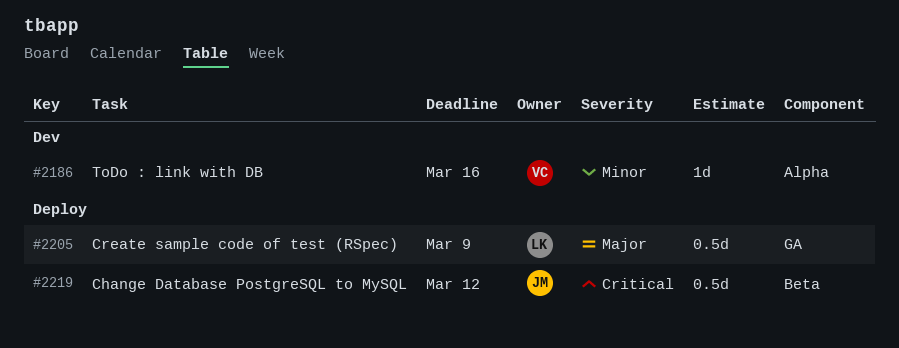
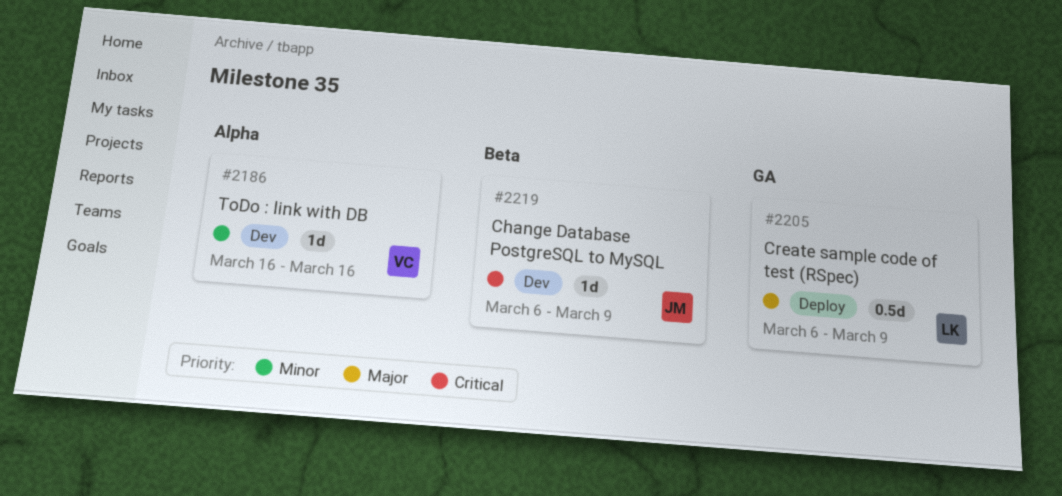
#2219, status: Deploy -> Dev
#2219, estimate: 0.5d -> 1d
#2219, due: Mar 12 -> Mar 9

